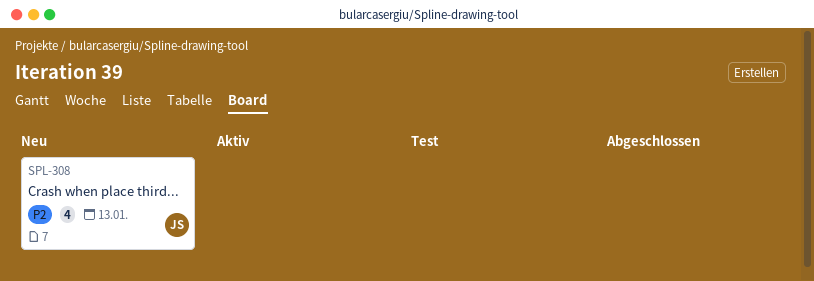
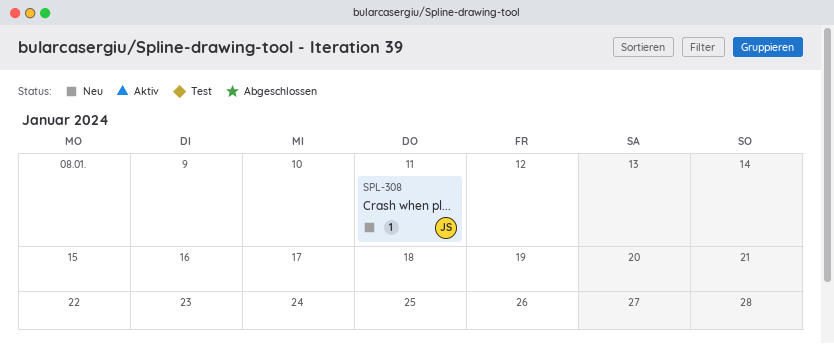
SPL-308, estimate: 4 -> 1
SPL-308, due: Jan 13 -> Jan 11

